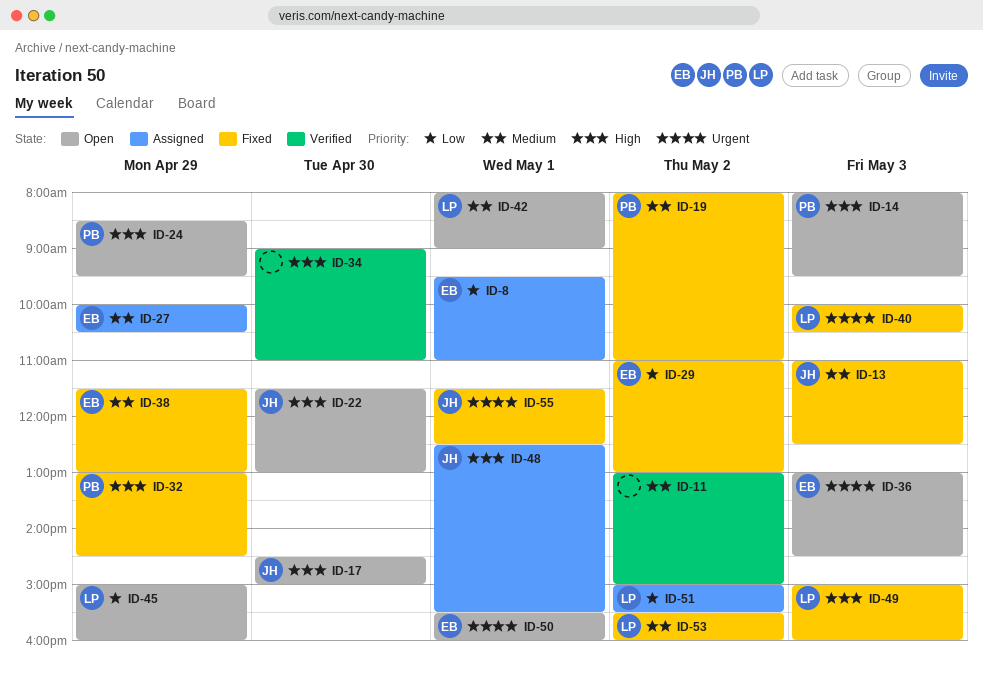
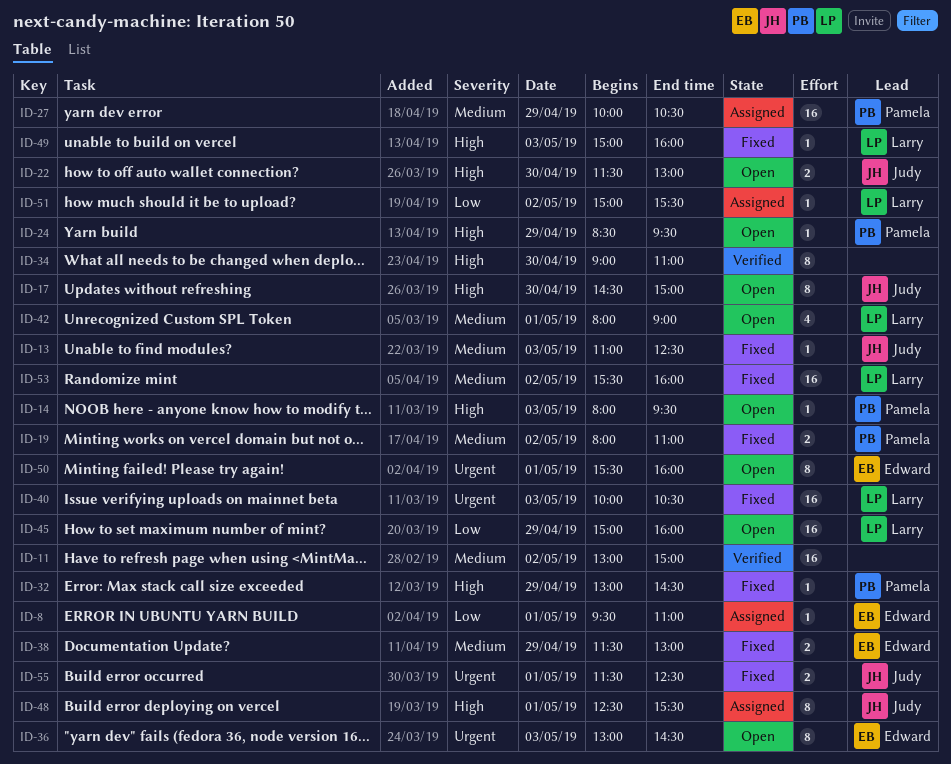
ID-27, owner: Edward -> Pamela
ID-29: present -> none

